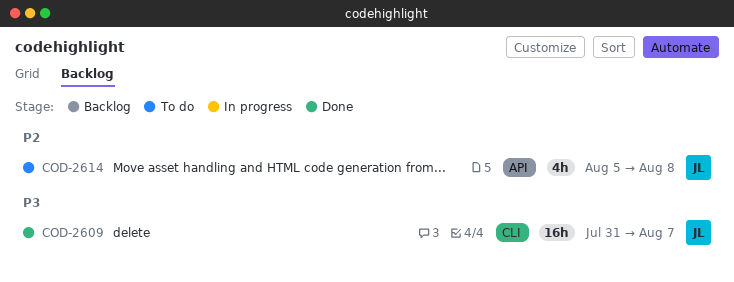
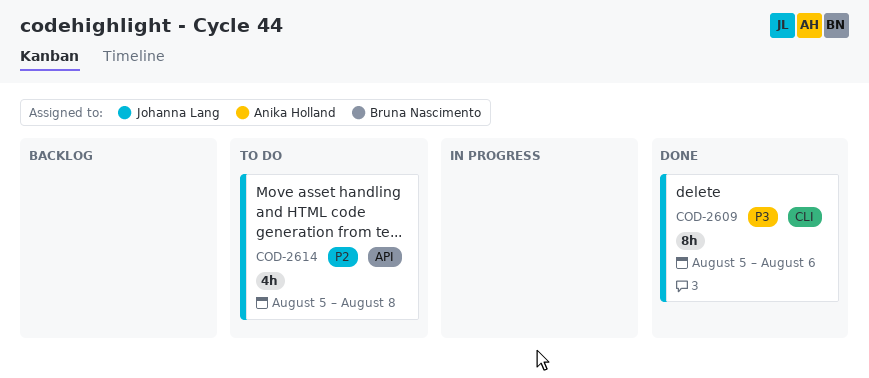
COD-2609, estimate: 16h -> 8h
COD-2609, start: Jul 31 -> Aug 5
COD-2609, due: Aug 7 -> Aug 6

